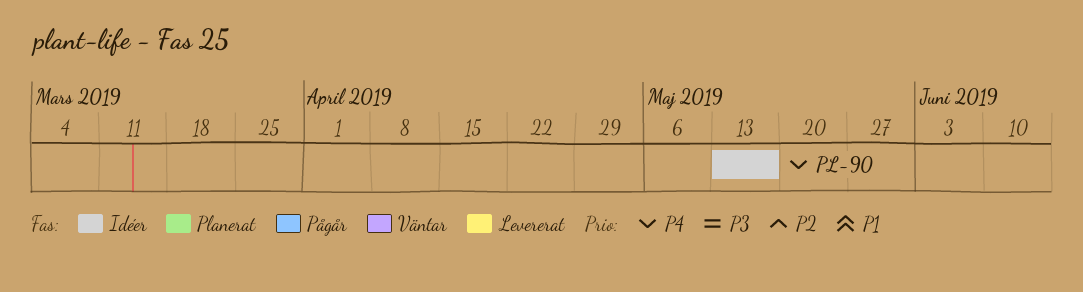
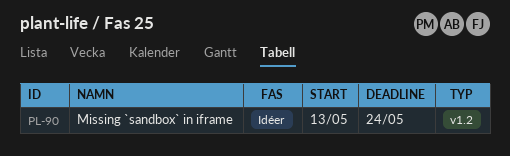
PL-90, due: May 17 -> May 24

